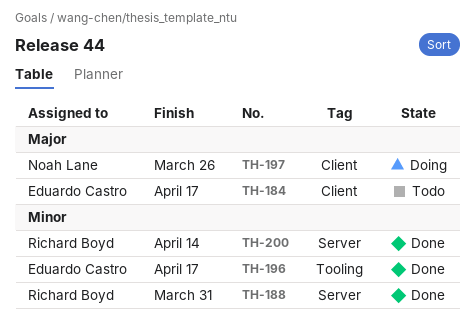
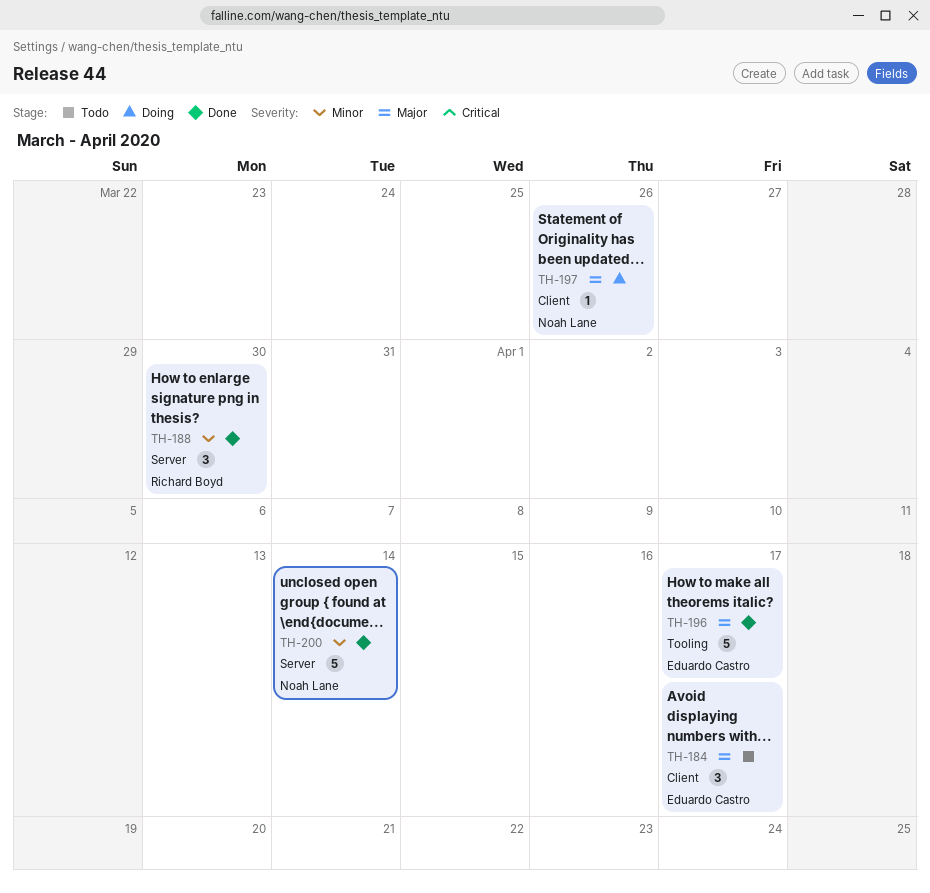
TH-188, due: Mar 31 -> Mar 30
TH-196, priority: Minor -> Major
TH-200, owner: Richard Boyd -> Noah Lane

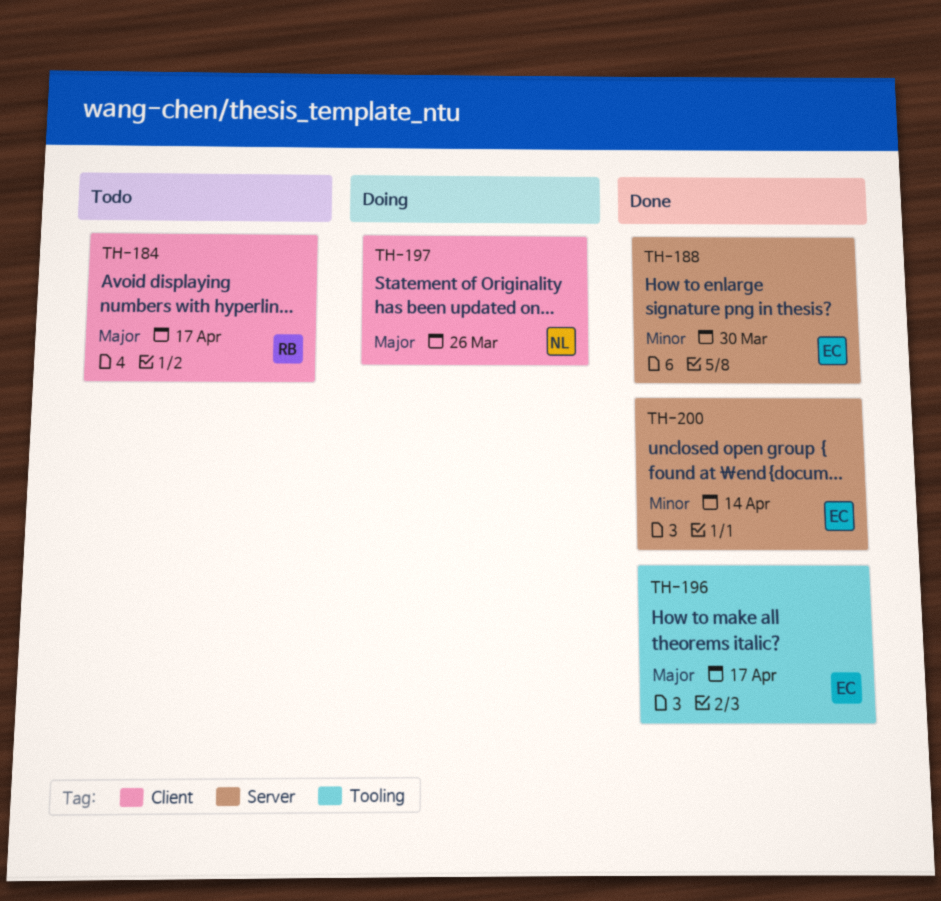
TH-184, owner: Eduardo Castro -> Richard Boyd
TH-188, owner: Richard Boyd -> Eduardo Castro
TH-200, owner: Noah Lane -> Eduardo Castro

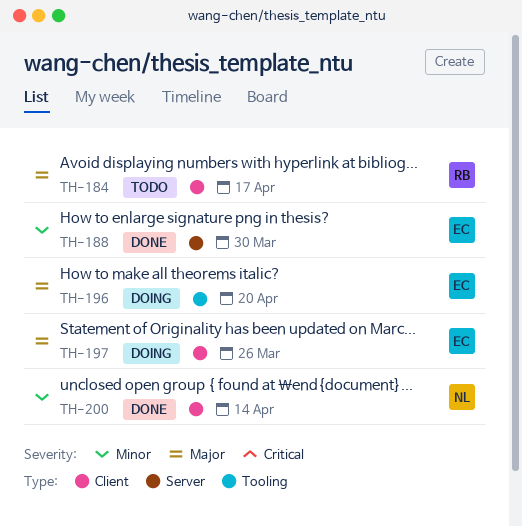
TH-196, status: Done -> Doing
TH-196, due: Apr 17 -> Apr 20
TH-197, owner: NL -> EC
TH-200, owner: EC -> NL
TH-200, label: Server -> Client

